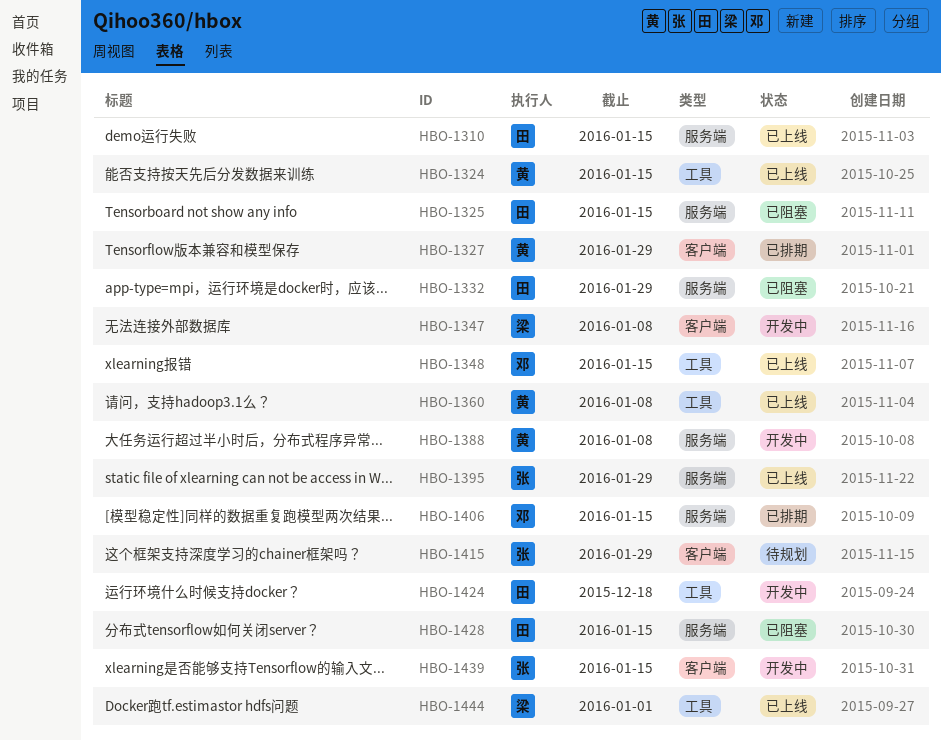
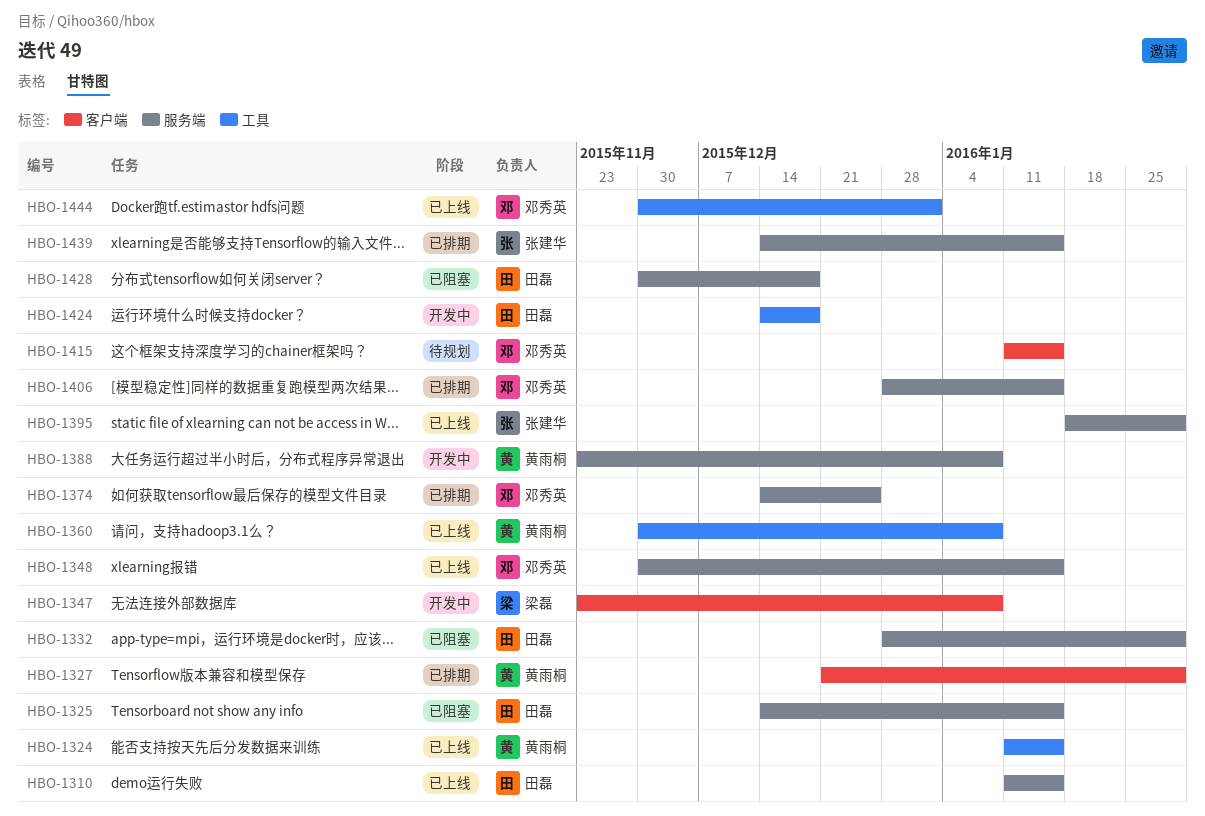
HBO-1348, label: 工具 -> 服务端
HBO-1374: none -> present
HBO-1415, owner: 张建华 -> 邓秀英
HBO-1415, due: Jan 29 -> Jan 15
HBO-1428, due: Jan 15 -> Dec 18
HBO-1439, status: 开发中 -> 已排期
HBO-1439, label: 客户端 -> 服务端
HBO-1444, owner: 梁磊 -> 邓秀英

